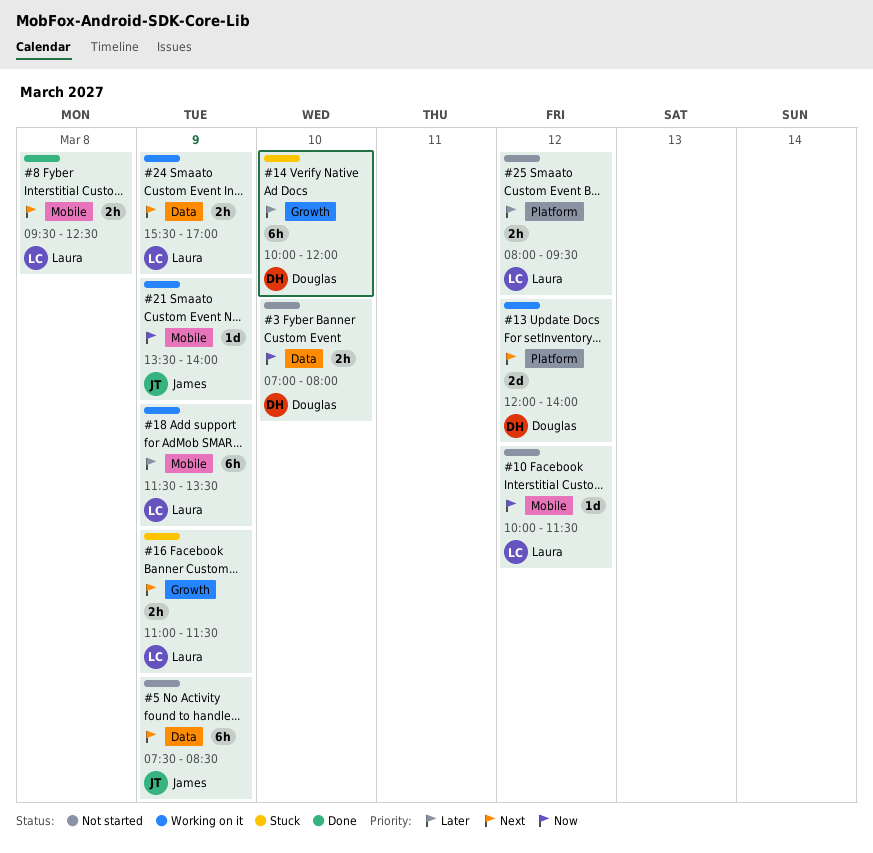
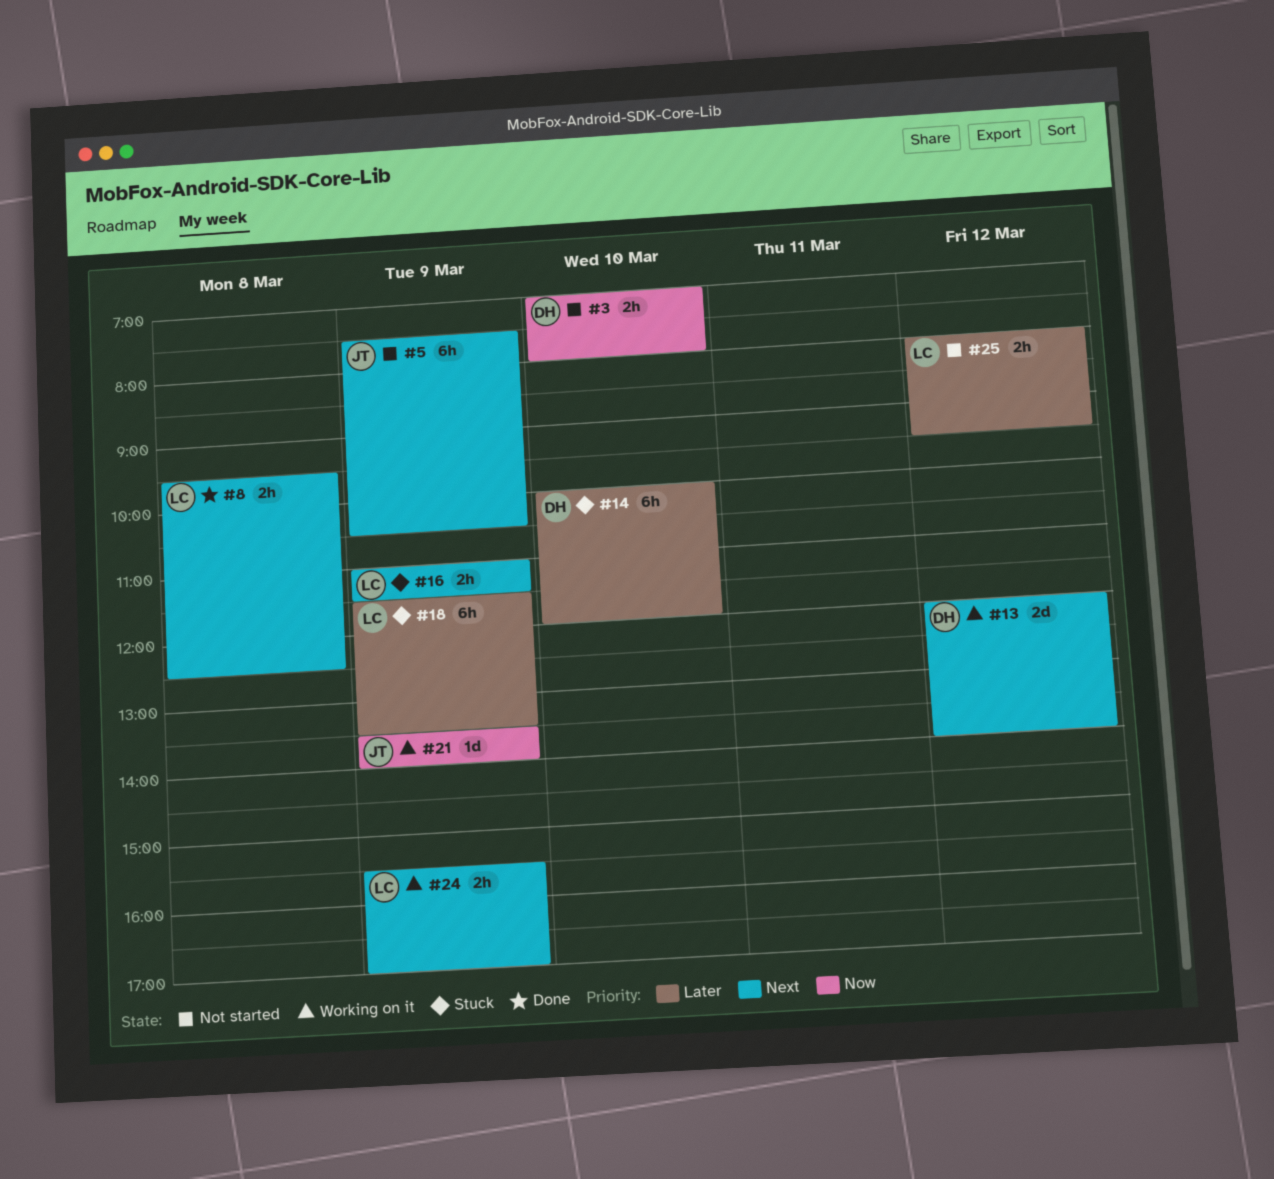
#5, ends: 08:30 -> 10:30
#10: present -> none
#18, status: Working on it -> Stuck

